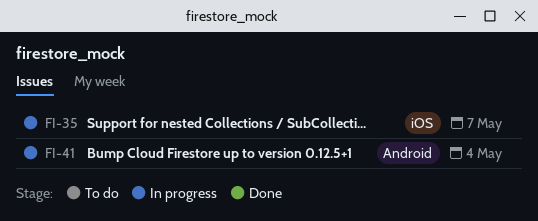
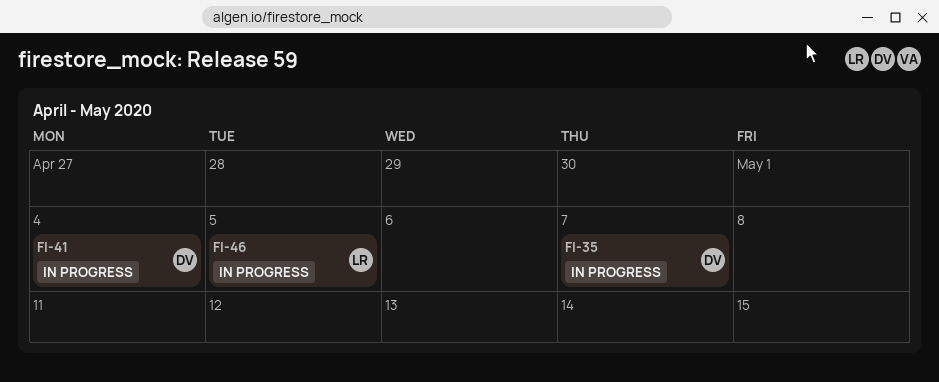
FI-46: none -> present

